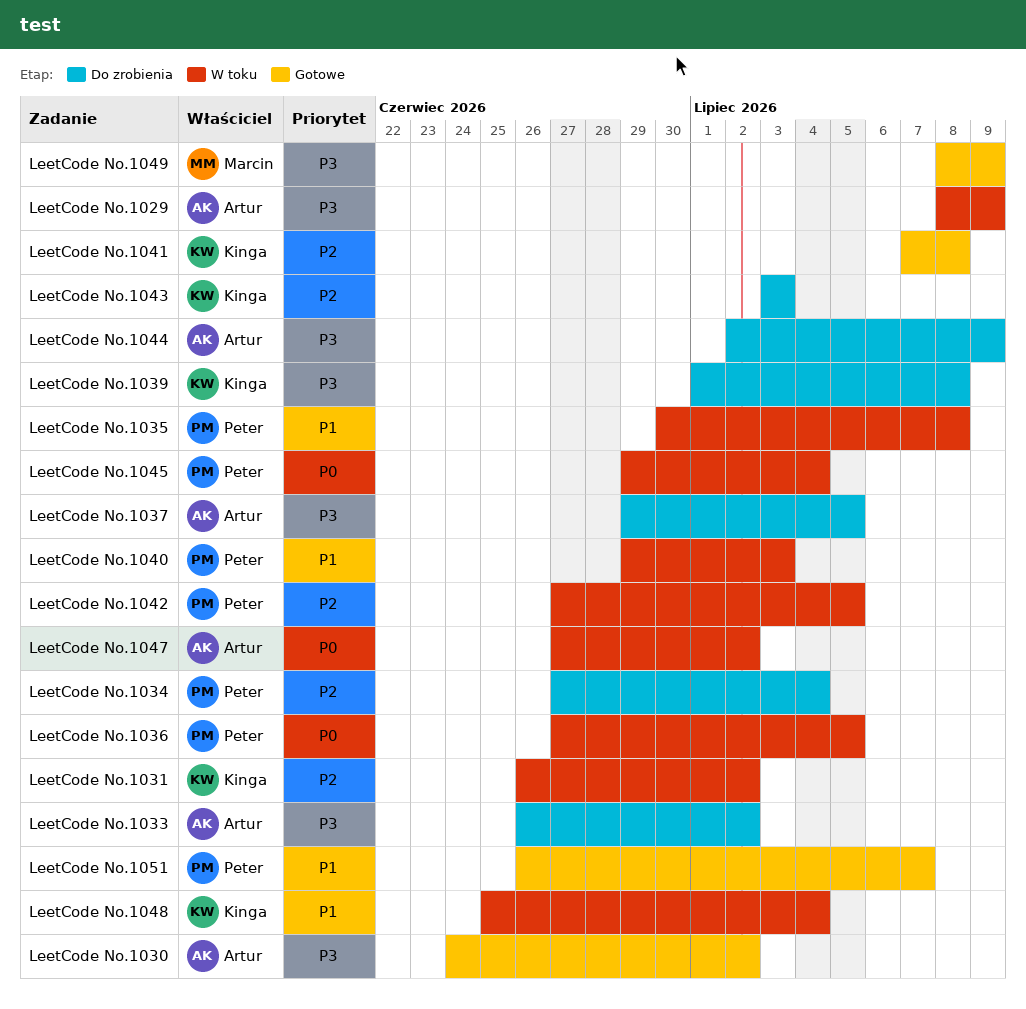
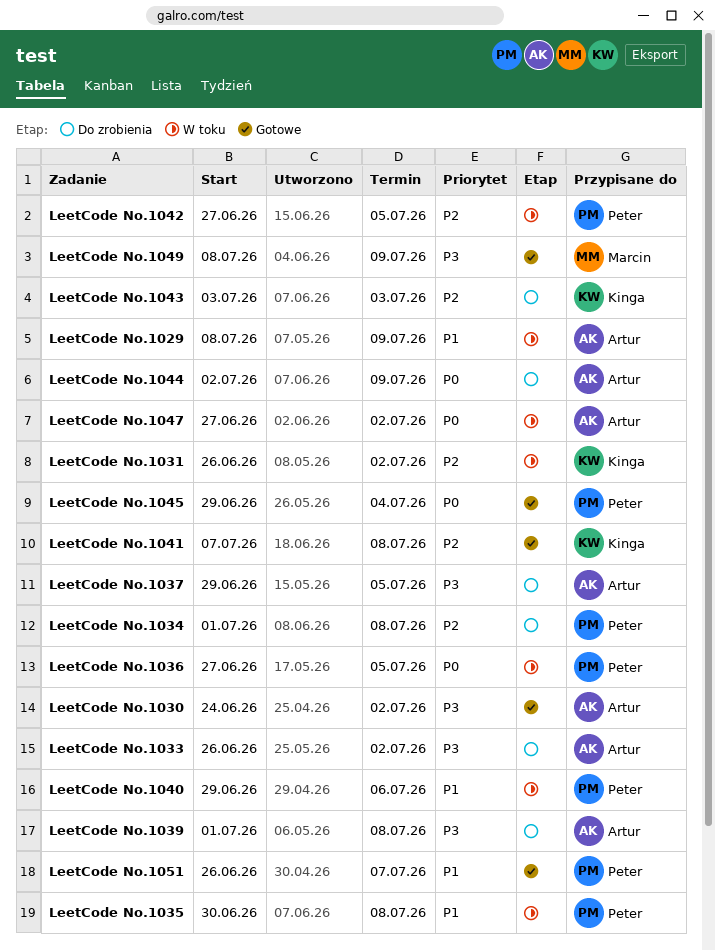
LeetCode No.1029, priority: P3 -> P1
LeetCode No.1034, start: Jun 27 -> Jul 1
LeetCode No.1034, due: Jul 4 -> Jul 8
LeetCode No.1039, owner: Kinga -> Artur
LeetCode No.1040, due: Jul 3 -> Jul 6
LeetCode No.1044, priority: P3 -> P0
LeetCode No.1045, status: W toku -> Gotowe
LeetCode No.1048: present -> none

